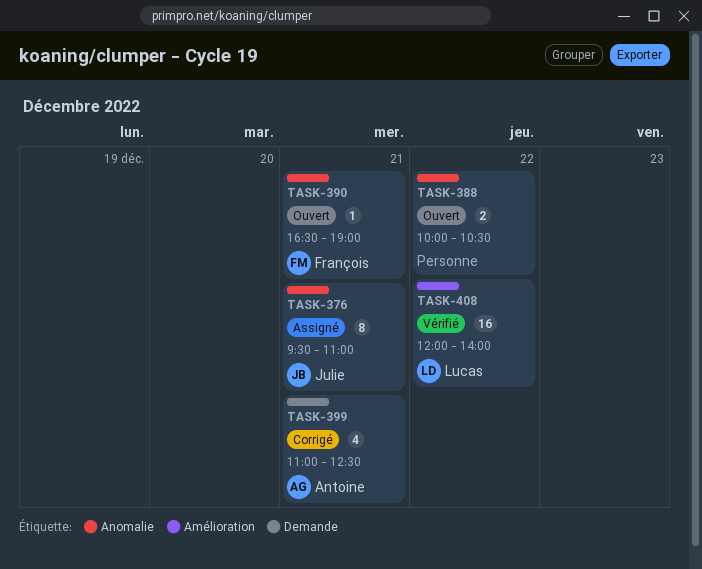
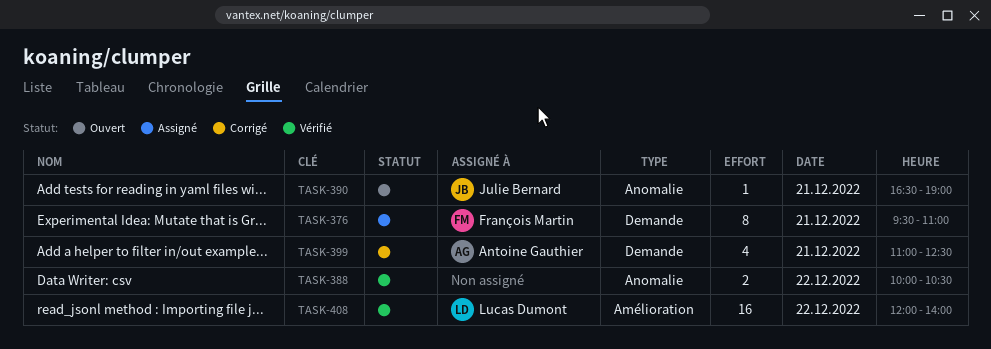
TASK-376, owner: Julie Bernard -> François Martin
TASK-376, label: Anomalie -> Demande
TASK-388, status: Ouvert -> Vérifié
TASK-390, owner: François Martin -> Julie Bernard

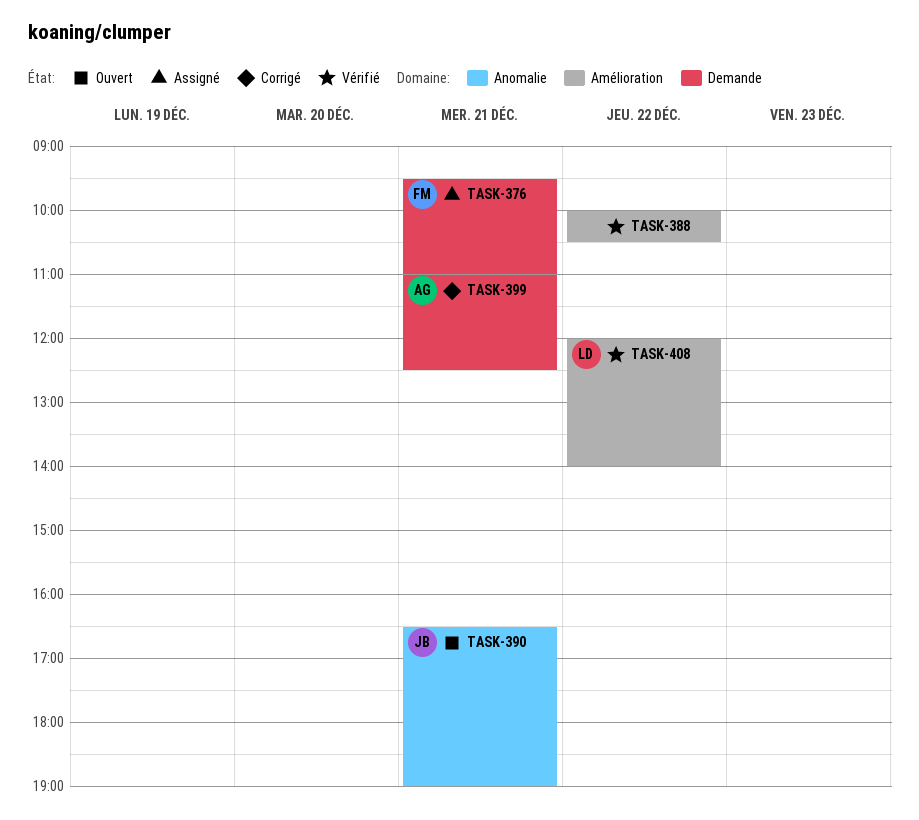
TASK-388, label: Anomalie -> Amélioration

